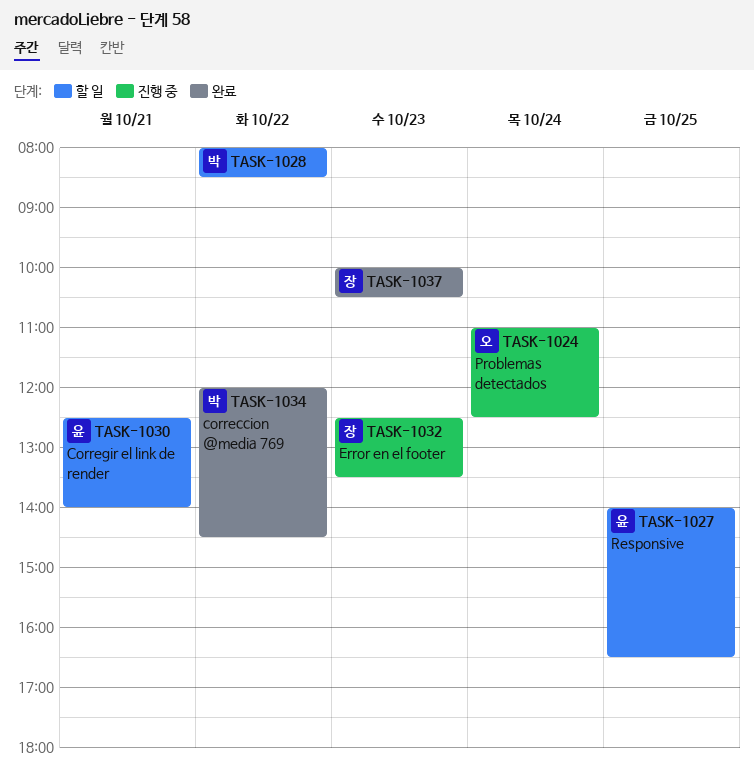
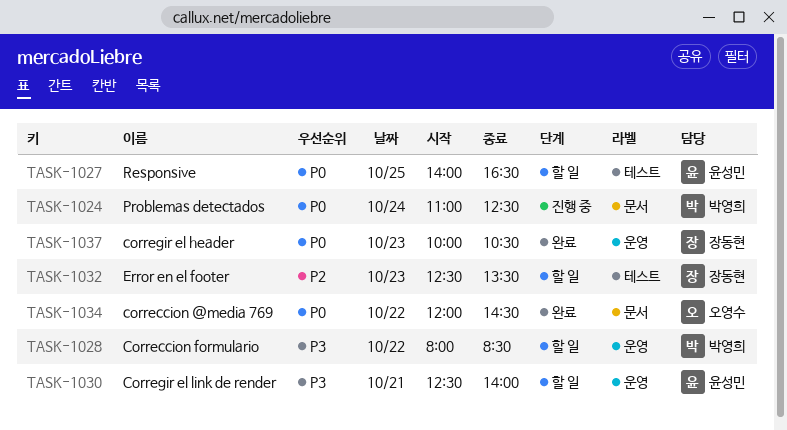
TASK-1024, owner: 오영수 -> 박영희
TASK-1032, status: 진행 중 -> 할 일
TASK-1034, owner: 박영희 -> 오영수

